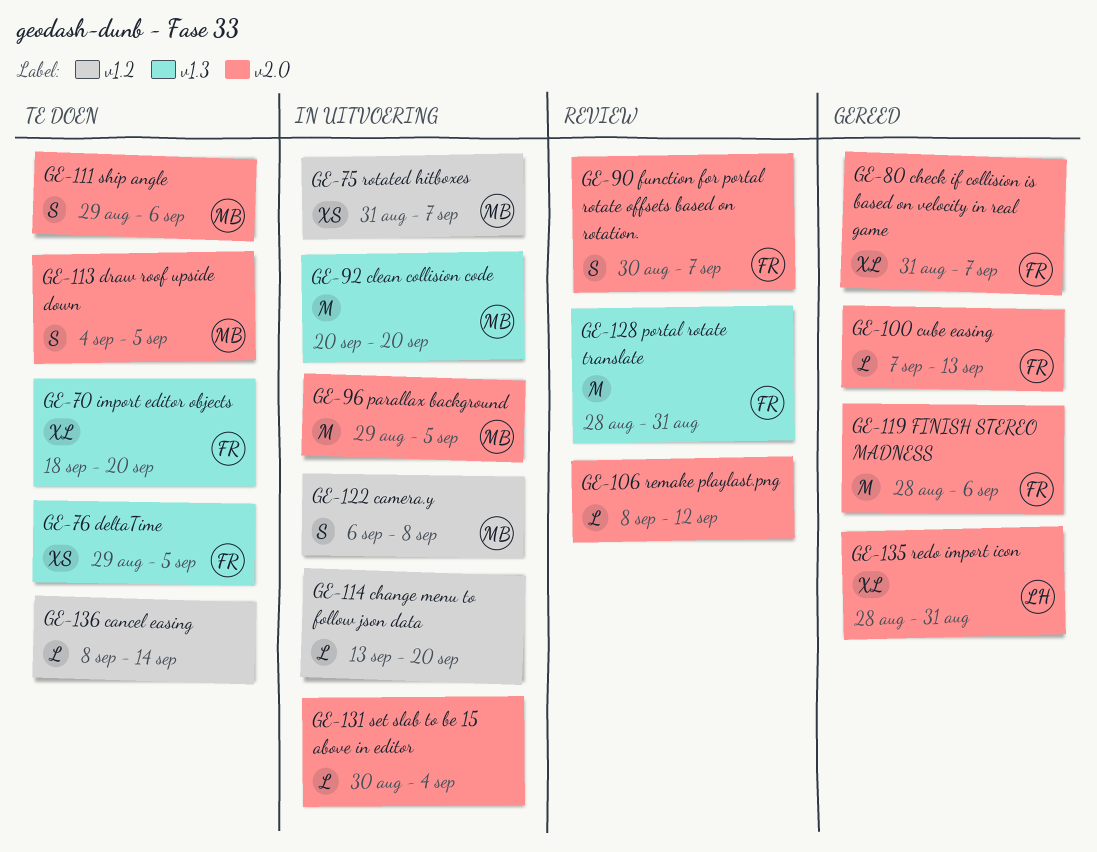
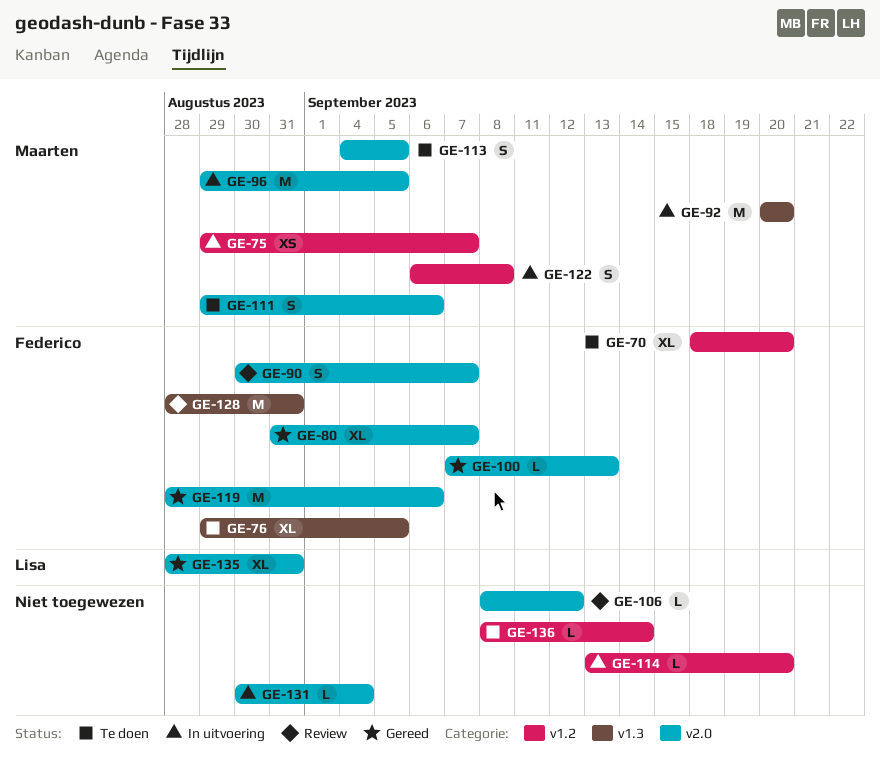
GE-70, label: v1.3 -> v1.2
GE-75, start: Aug 31 -> Aug 29
GE-76, estimate: XS -> XL

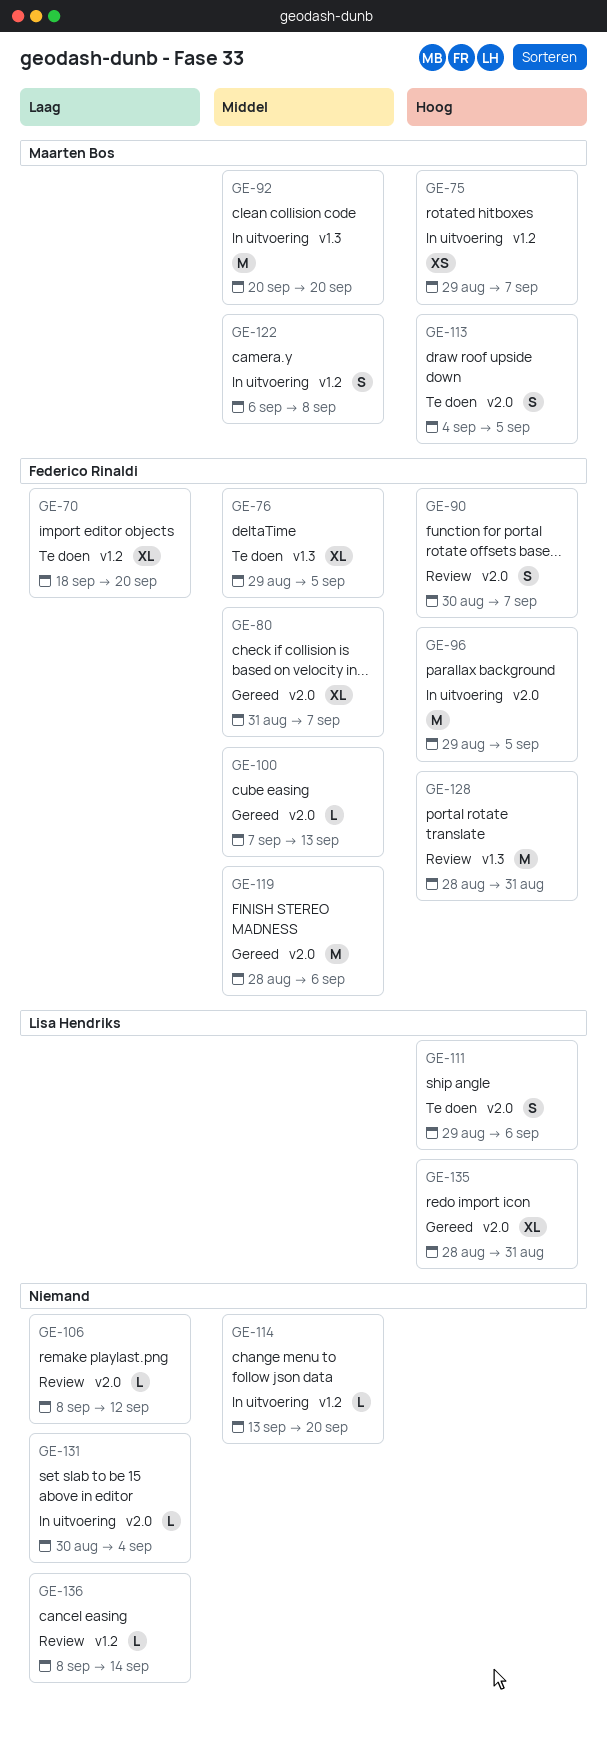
GE-96, owner: Maarten Bos -> Federico Rinaldi
GE-111, owner: Maarten Bos -> Lisa Hendriks
GE-136, status: Te doen -> Review

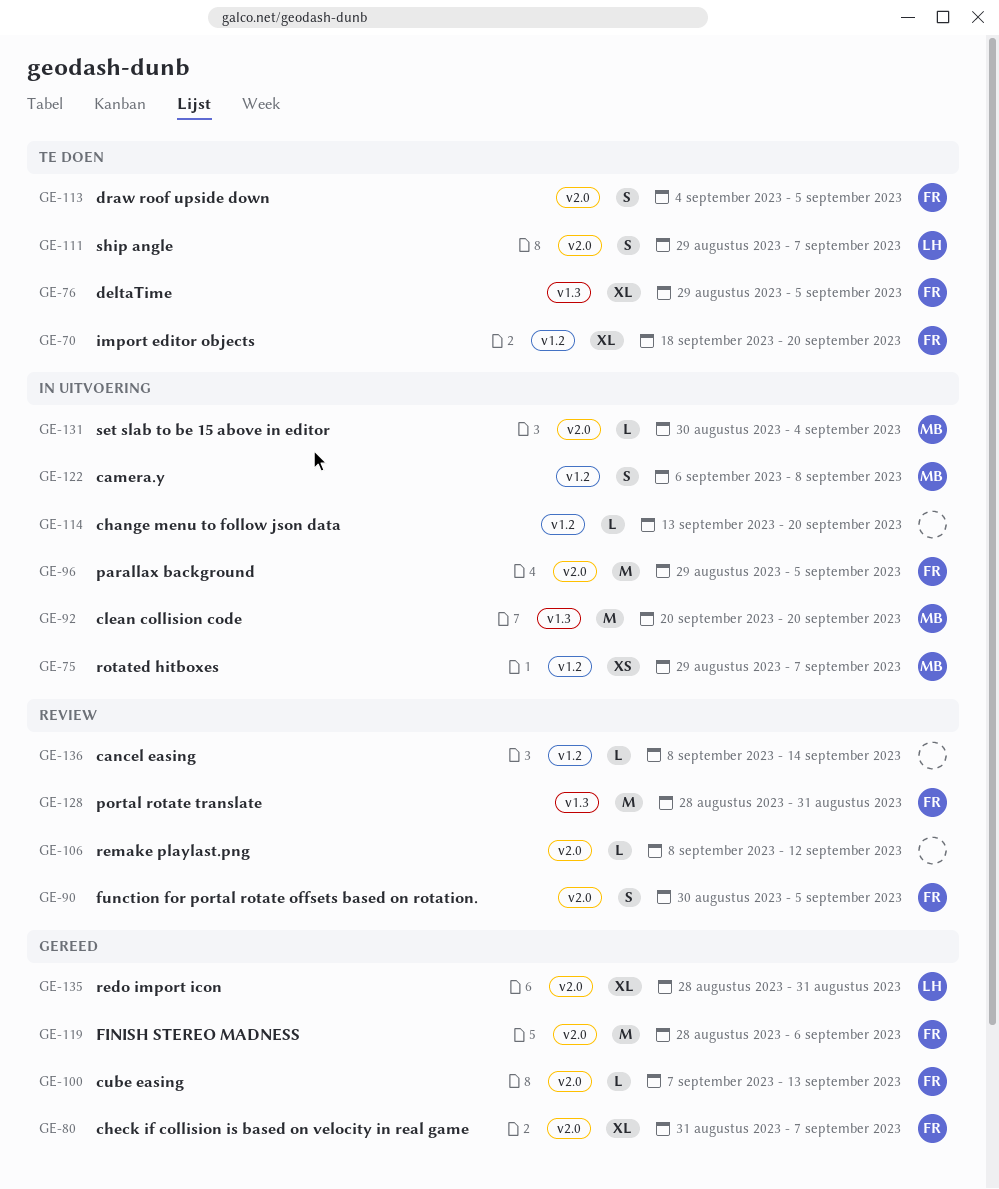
GE-90, due: Sep 7 -> Sep 5
GE-111, due: Sep 6 -> Sep 7
GE-113, owner: Maarten Bos -> Federico Rinaldi
GE-131, owner: none -> Maarten Bos

